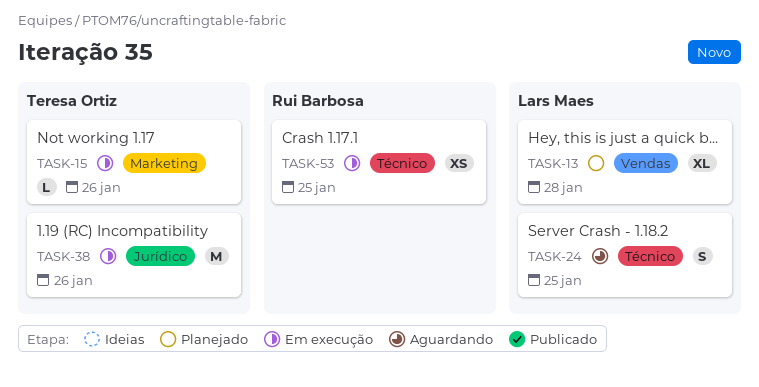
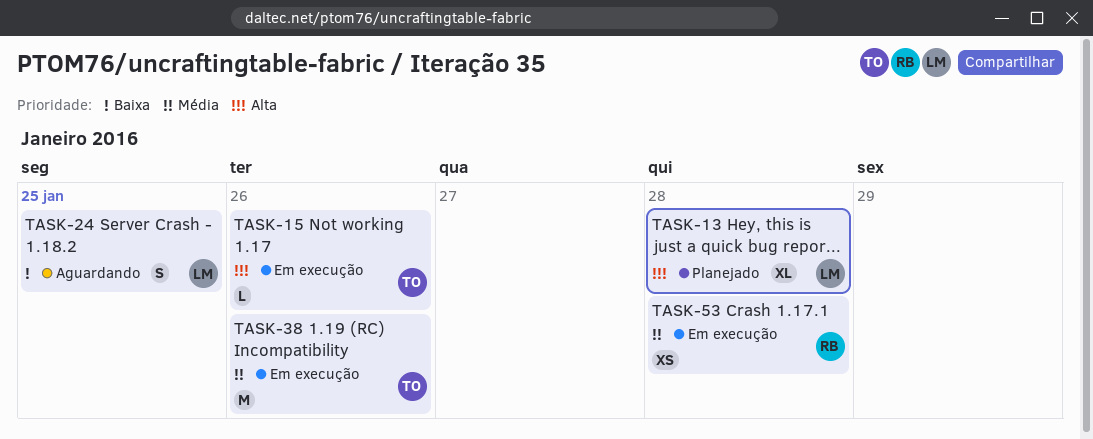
TASK-53, due: Jan 25 -> Jan 28

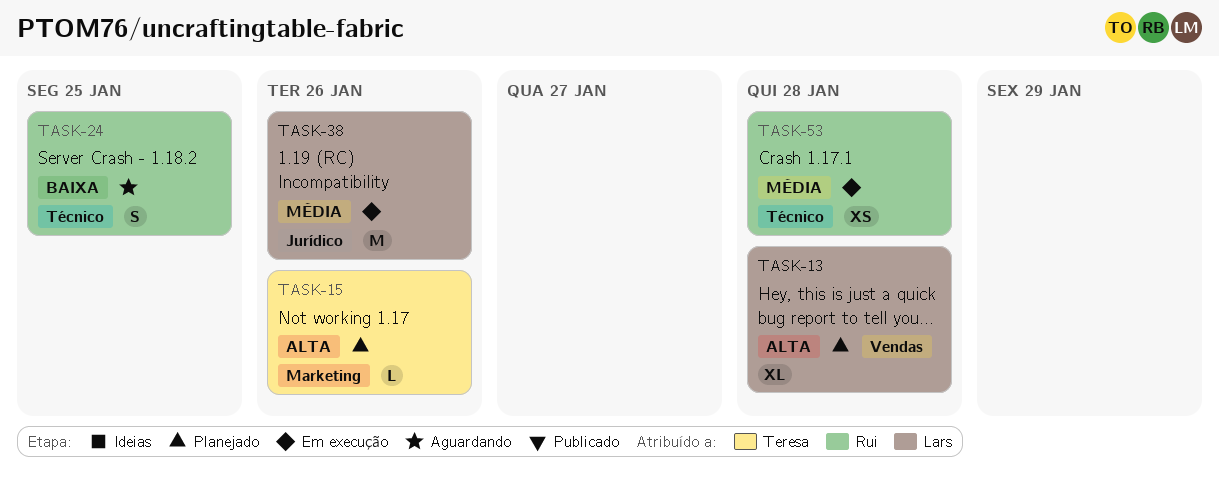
TASK-15, status: Em execução -> Planejado
TASK-24, owner: Lars -> Rui
TASK-38, owner: Teresa -> Lars

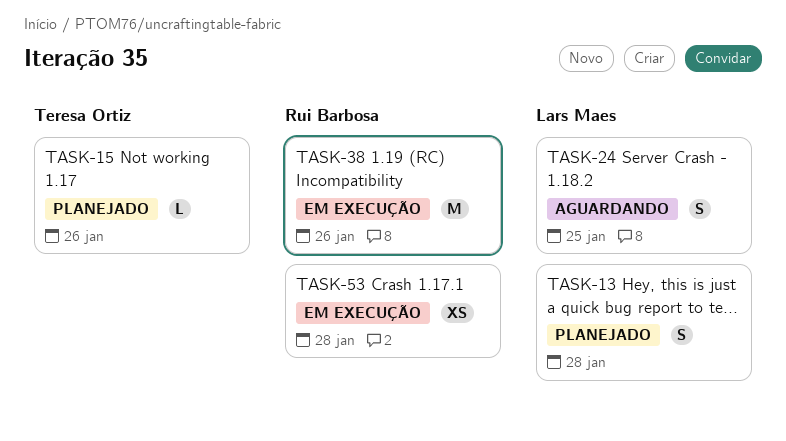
TASK-13, estimate: XL -> S
TASK-24, owner: Rui Barbosa -> Lars Maes
TASK-38, owner: Lars Maes -> Rui Barbosa

